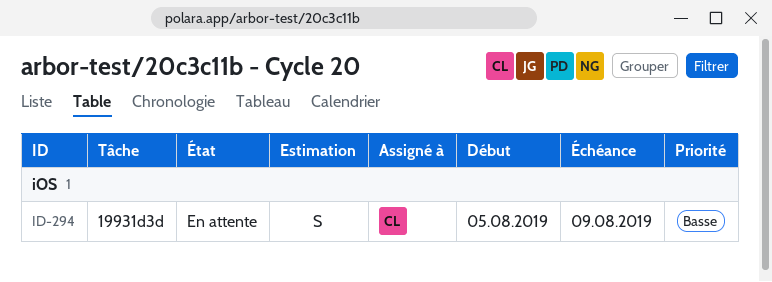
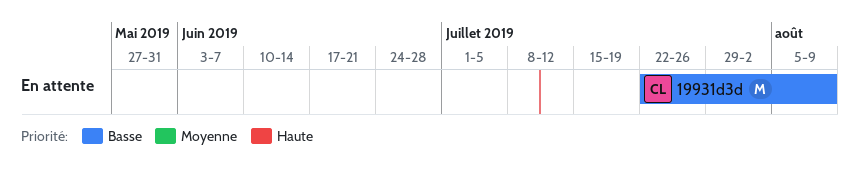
19931d3d, estimate: S -> M
19931d3d, start: Aug 5 -> Jul 22

